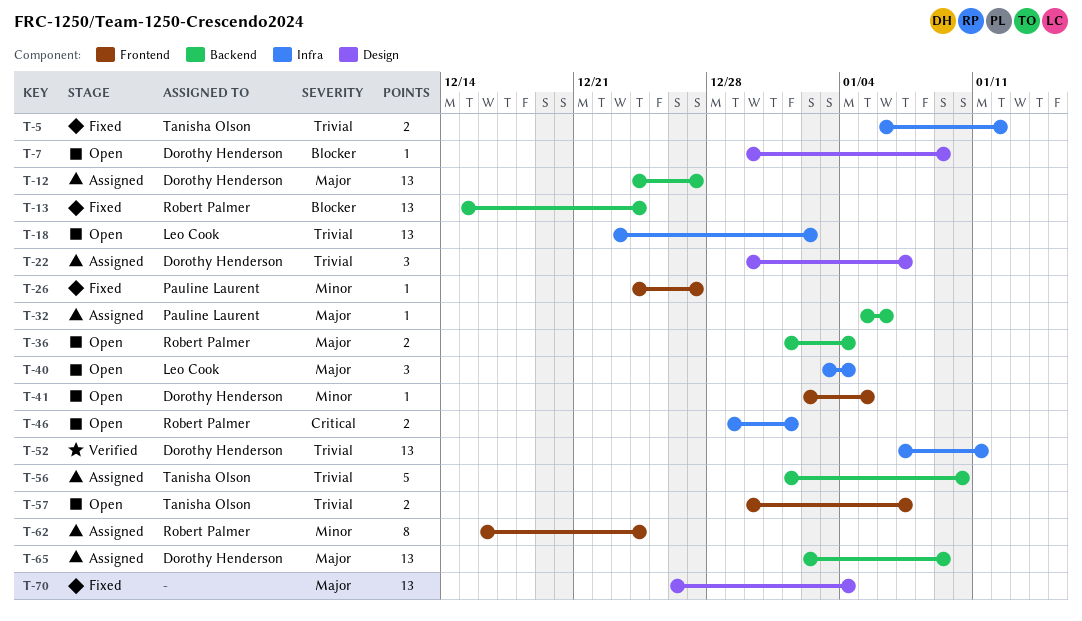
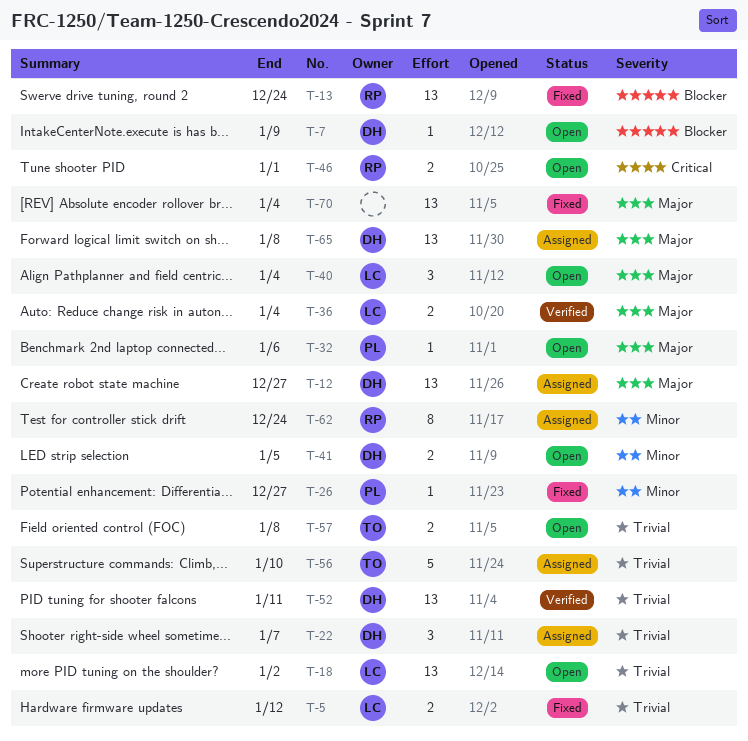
T-5, owner: Tanisha Olson -> Leo Cook
T-32, status: Assigned -> Open
T-36, status: Open -> Verified
T-36, owner: Robert Palmer -> Leo Cook
T-41, estimate: 1 -> 2
T-57, due: Jan 7 -> Jan 8
T-65, due: Jan 9 -> Jan 8

